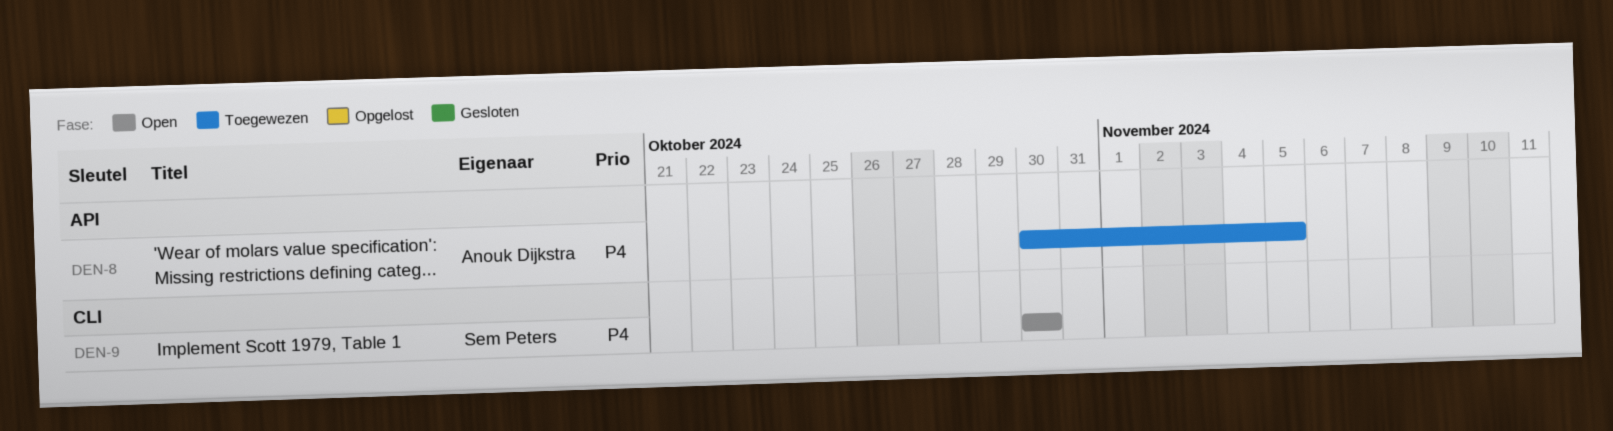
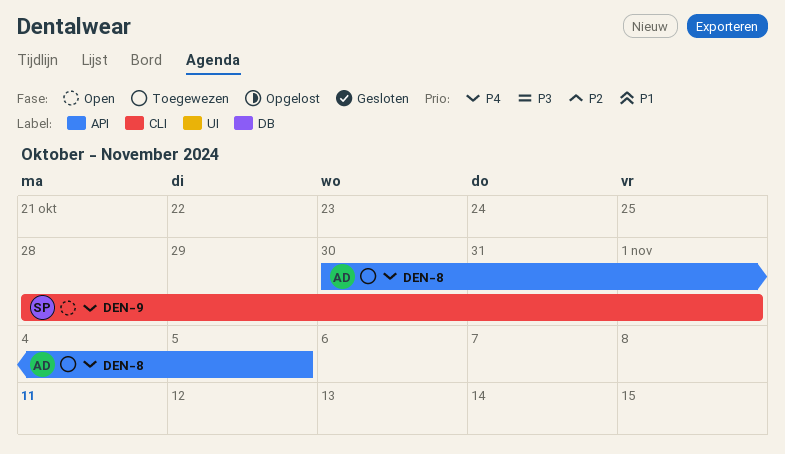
DEN-9, start: Oct 30 -> Oct 28
DEN-9, due: Oct 30 -> Nov 1

